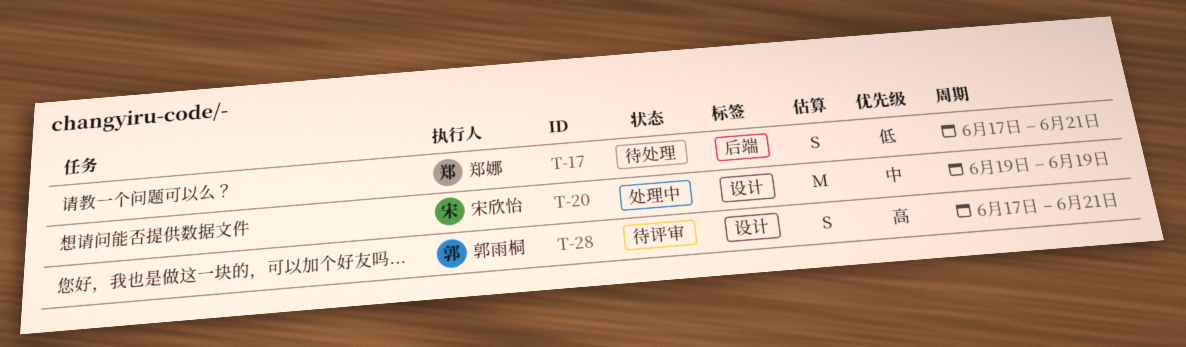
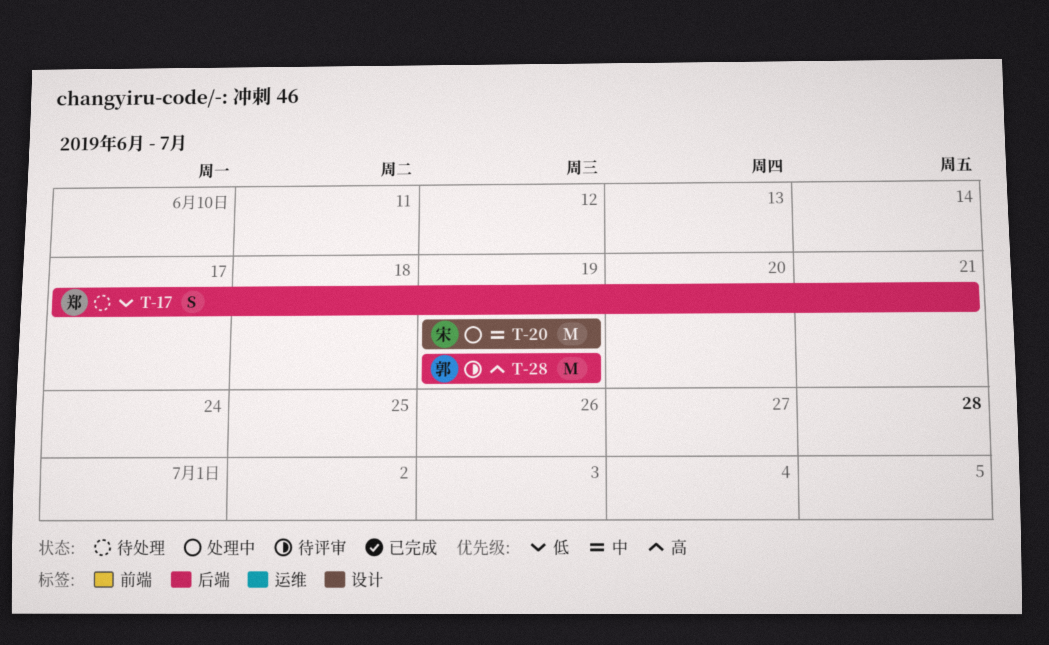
T-28, label: 设计 -> 后端
T-28, estimate: S -> M
T-28, start: Jun 17 -> Jun 19
T-28, due: Jun 21 -> Jun 19

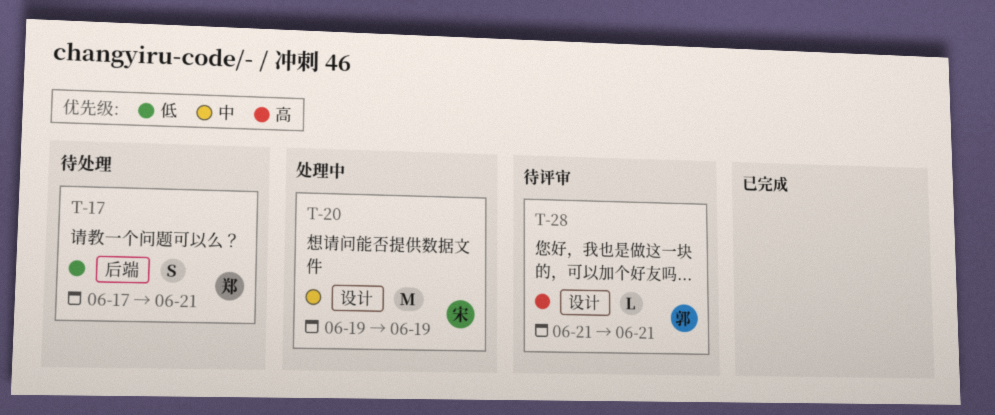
T-28, label: 后端 -> 设计
T-28, estimate: M -> L
T-28, start: Jun 19 -> Jun 21
T-28, due: Jun 19 -> Jun 21

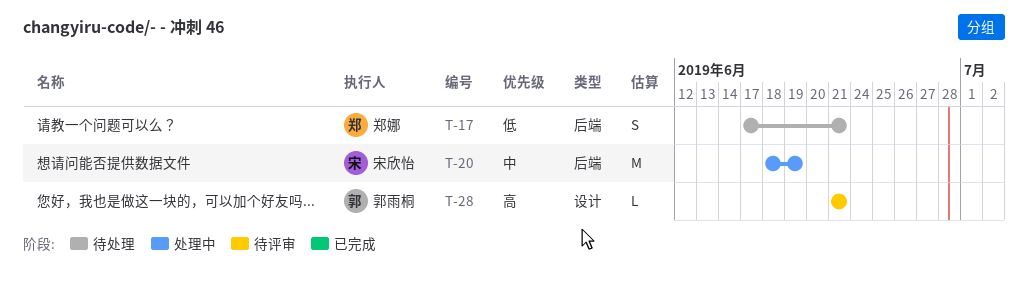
T-20, label: 设计 -> 后端
T-20, start: Jun 19 -> Jun 18

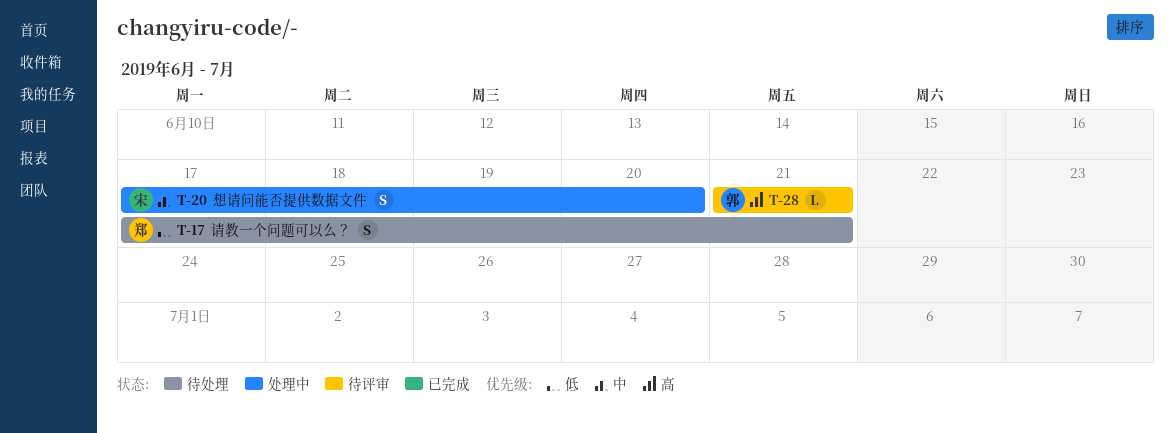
T-20, estimate: M -> S
T-20, start: Jun 18 -> Jun 17
T-20, due: Jun 19 -> Jun 20

